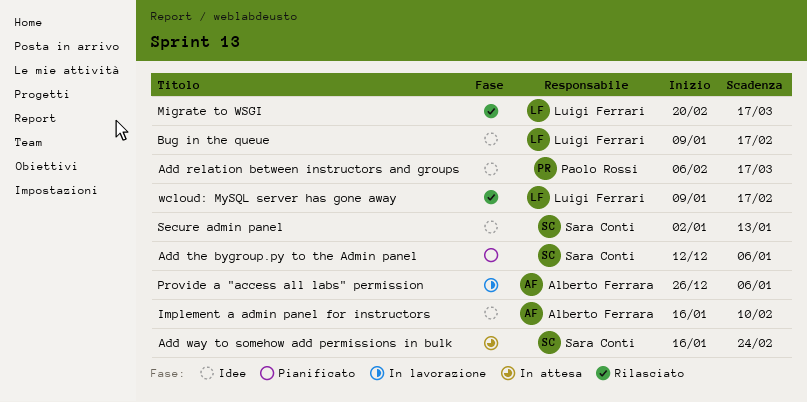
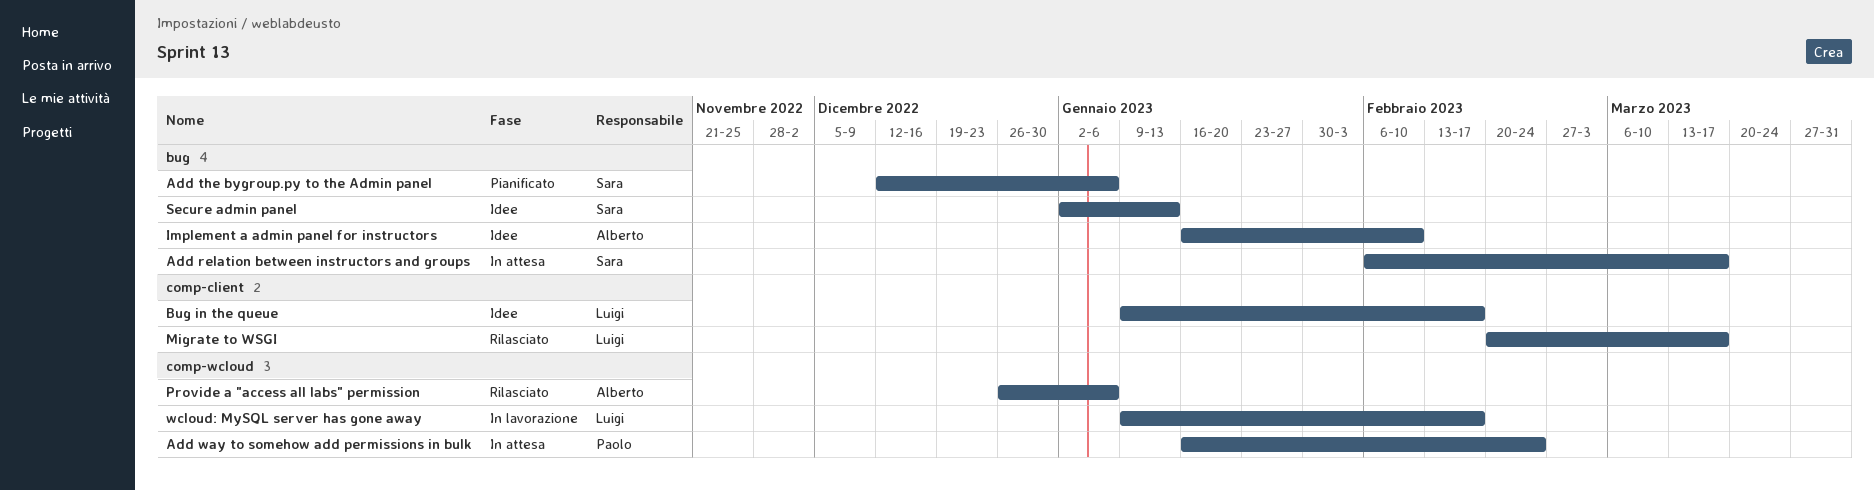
Add relation between instructors and groups, status: Idee -> In attesa
Add relation between instructors and groups, owner: Paolo Rossi -> Sara Conti
Add way to somehow add permissions in bulk, owner: Sara Conti -> Paolo Rossi
Provide a "access all labs" permission, status: In lavorazione -> Rilasciato
wcloud: MySQL server has gone away, status: Rilasciato -> In lavorazione

